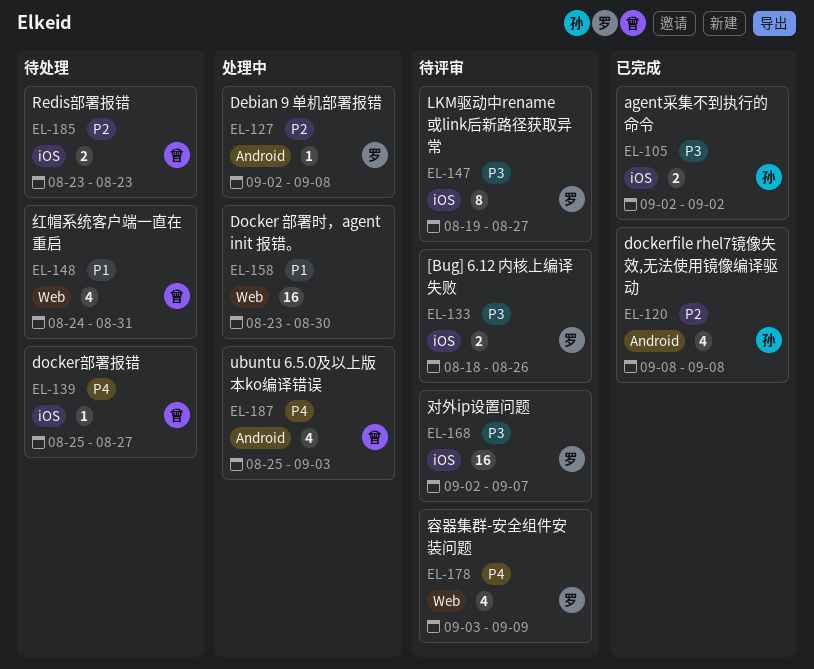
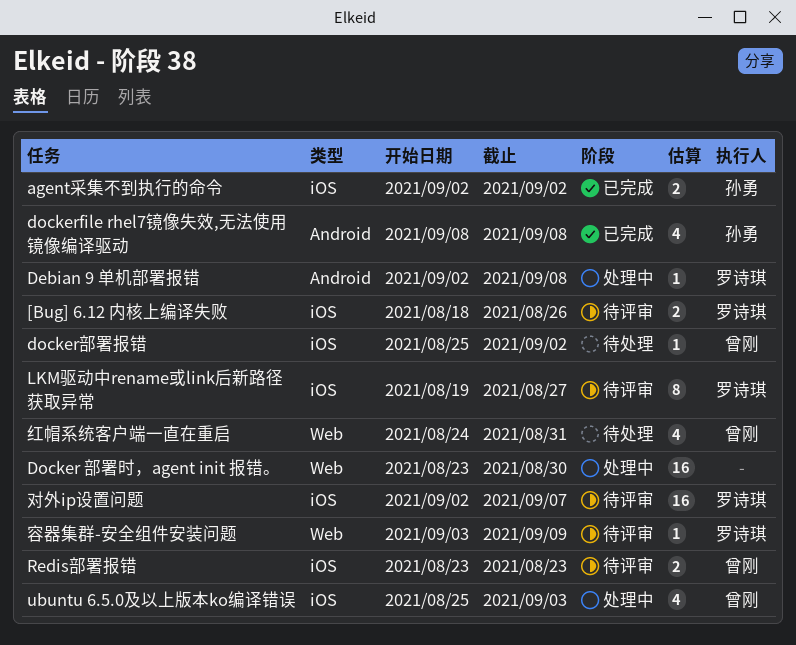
docker部署报错, due: Aug 27 -> Sep 2
Redis部署报错, status: 待处理 -> 待评审
ubuntu 6.5.0及以上版本ko编译错误, label: Android -> iOS
容器集群-安全组件安装问题, estimate: 4 -> 1

